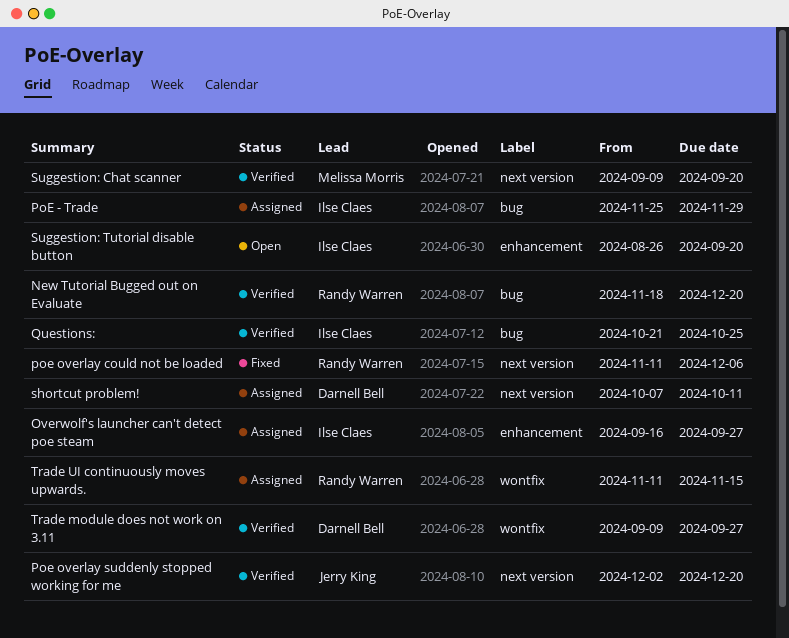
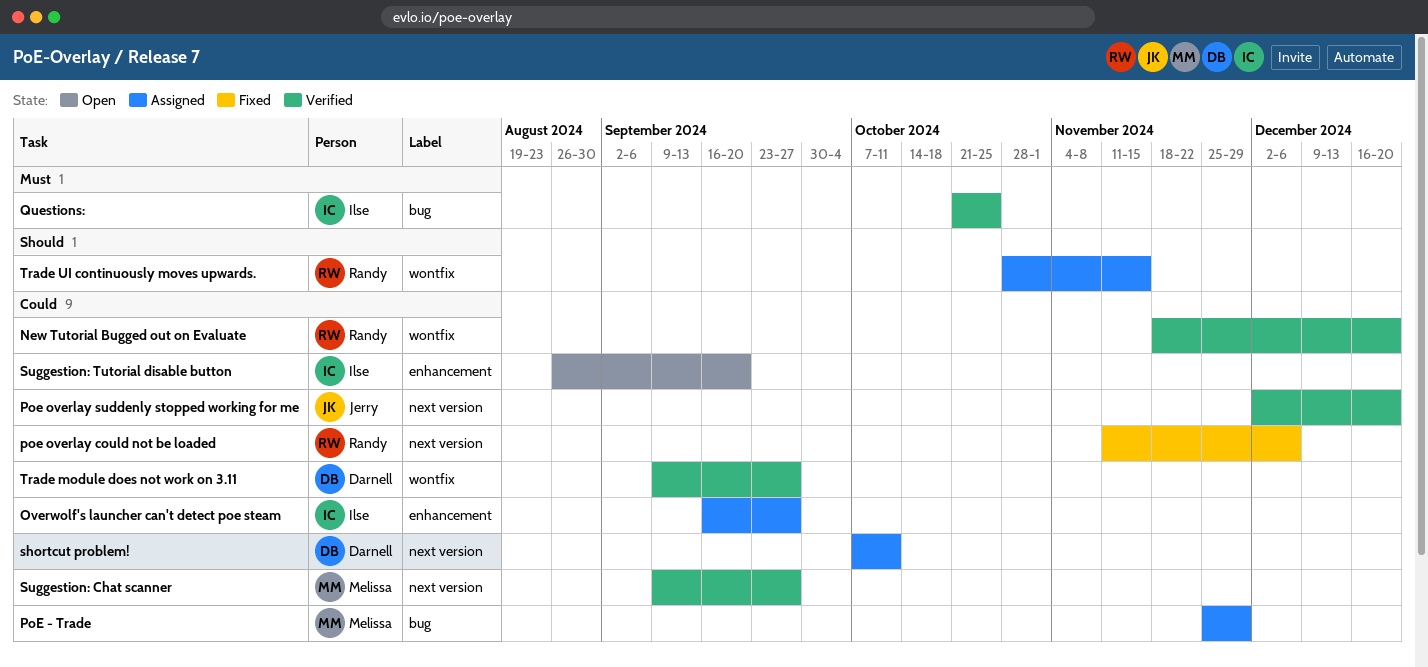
New Tutorial Bugged out on Evaluate, label: bug -> wontfix
PoE - Trade, owner: Ilse Claes -> Melissa Morris
Suggestion: Chat scanner, due: Sep 20 -> Sep 27
Trade UI continuously moves upwards., start: Nov 11 -> Oct 28

